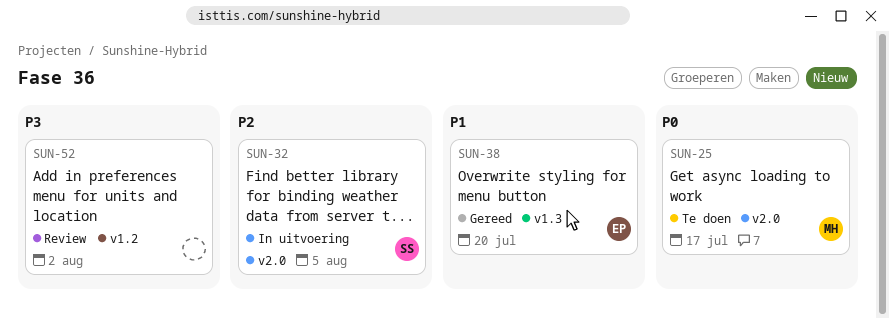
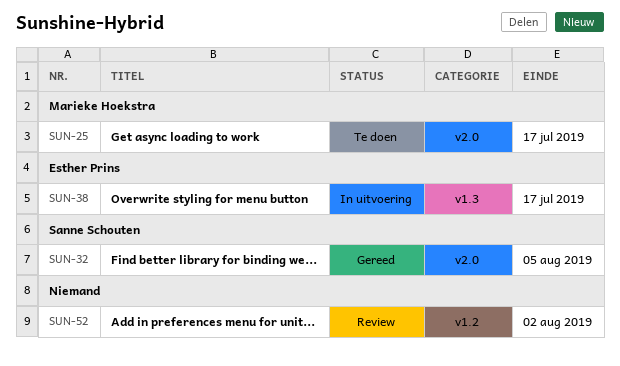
SUN-32, status: In uitvoering -> Gereed
SUN-38, status: Gereed -> In uitvoering
SUN-38, due: Jul 20 -> Jul 17

